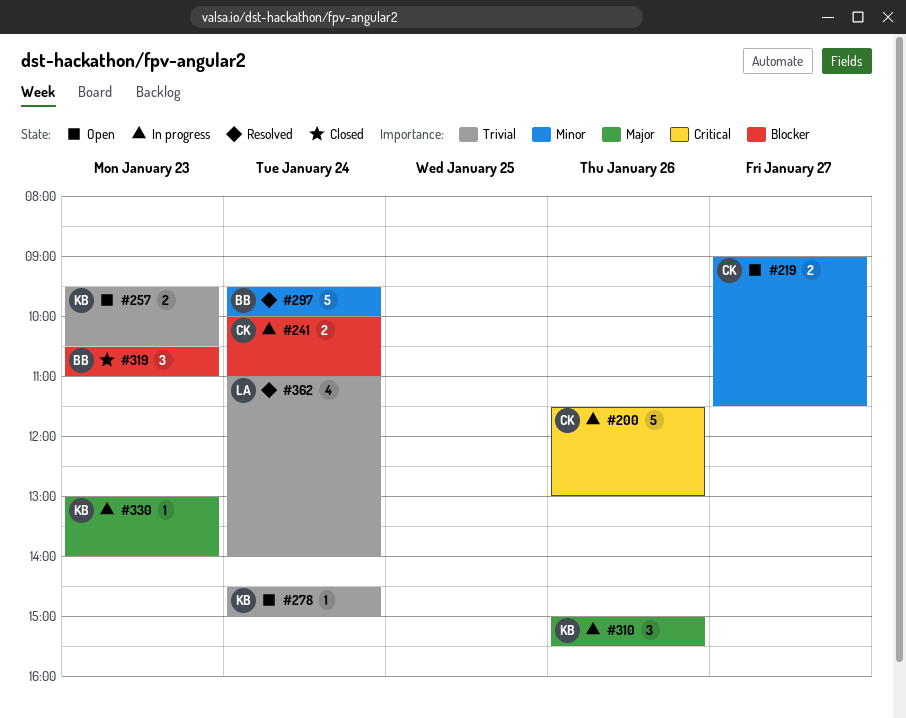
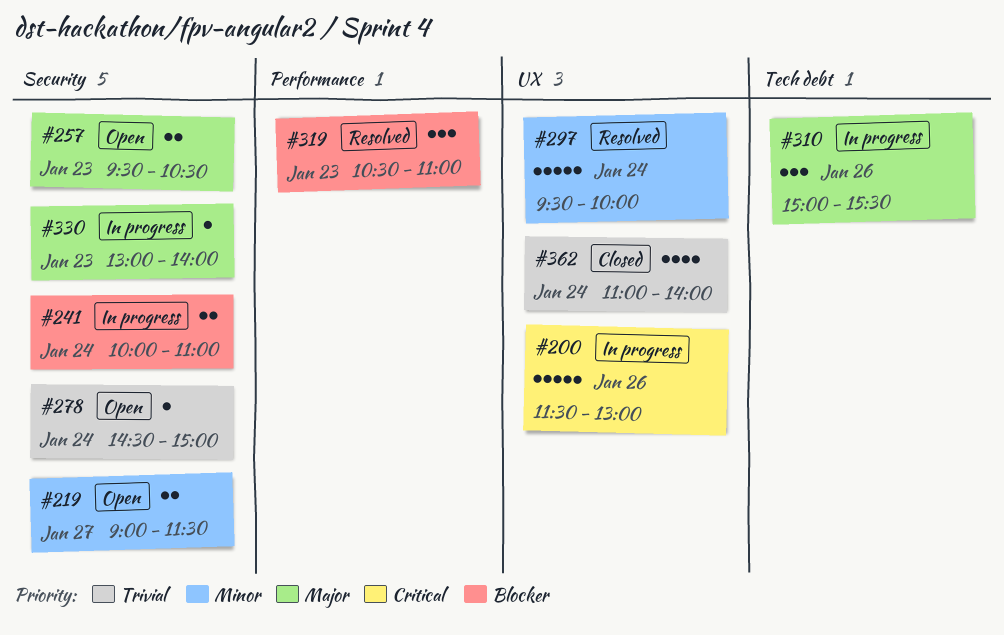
#257, priority: Trivial -> Major
#319, status: Closed -> Resolved
#362, status: Resolved -> Closed

